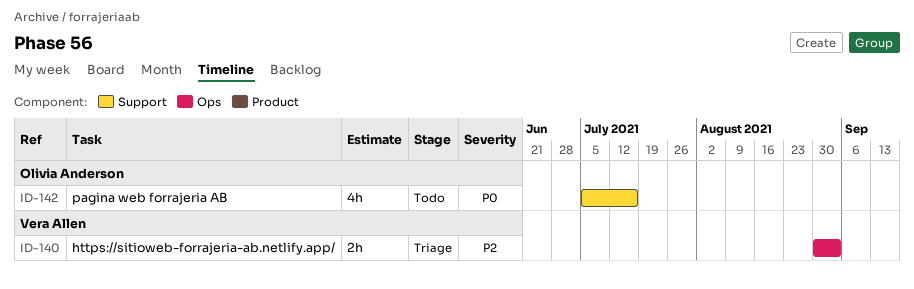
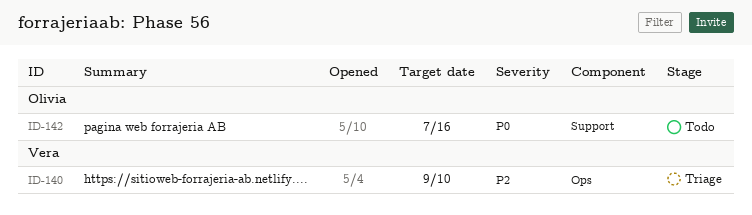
ID-140, due: Sep 3 -> Sep 10

